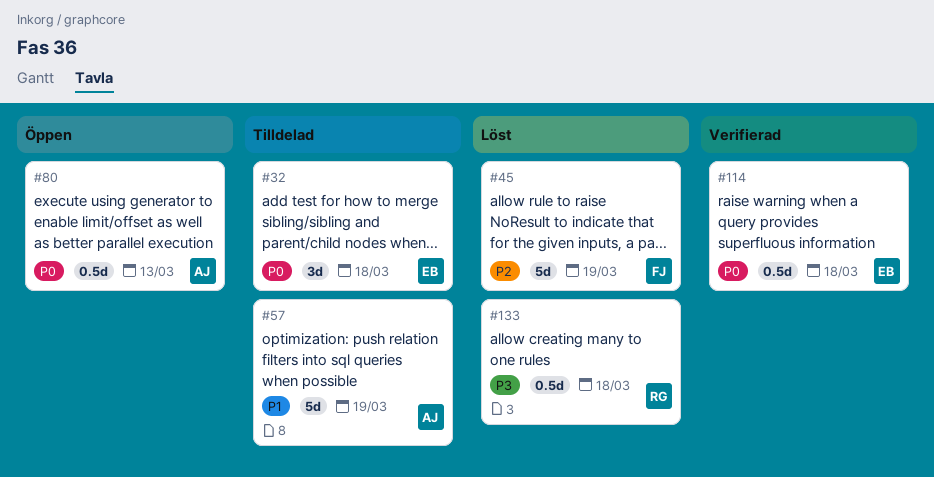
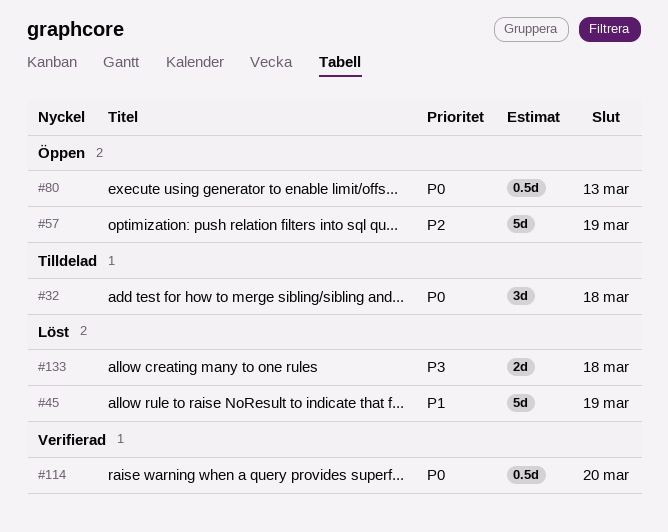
#45, priority: P2 -> P1
#57, status: Tilldelad -> Öppen
#57, priority: P1 -> P2
#114, due: Mar 18 -> Mar 20
#133, estimate: 0.5d -> 2d

